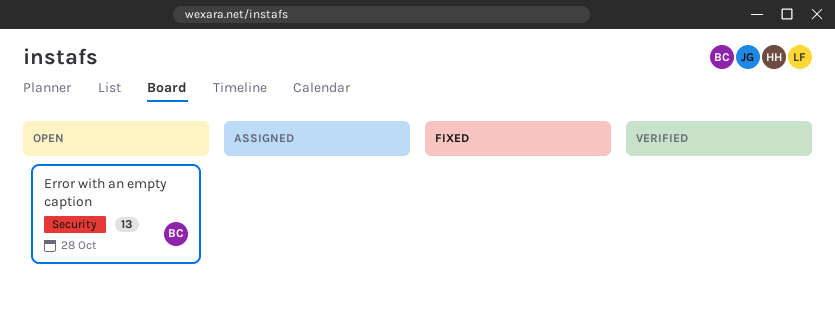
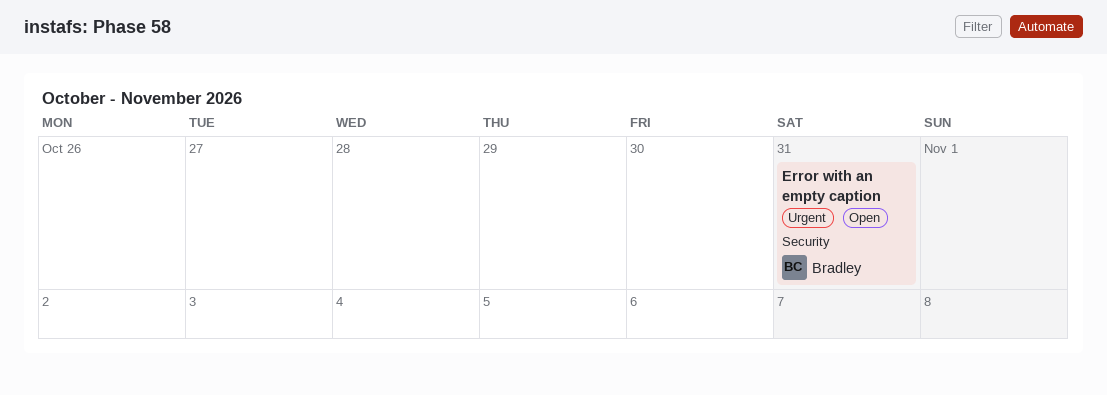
Error with an empty caption, due: Oct 28 -> Oct 31

